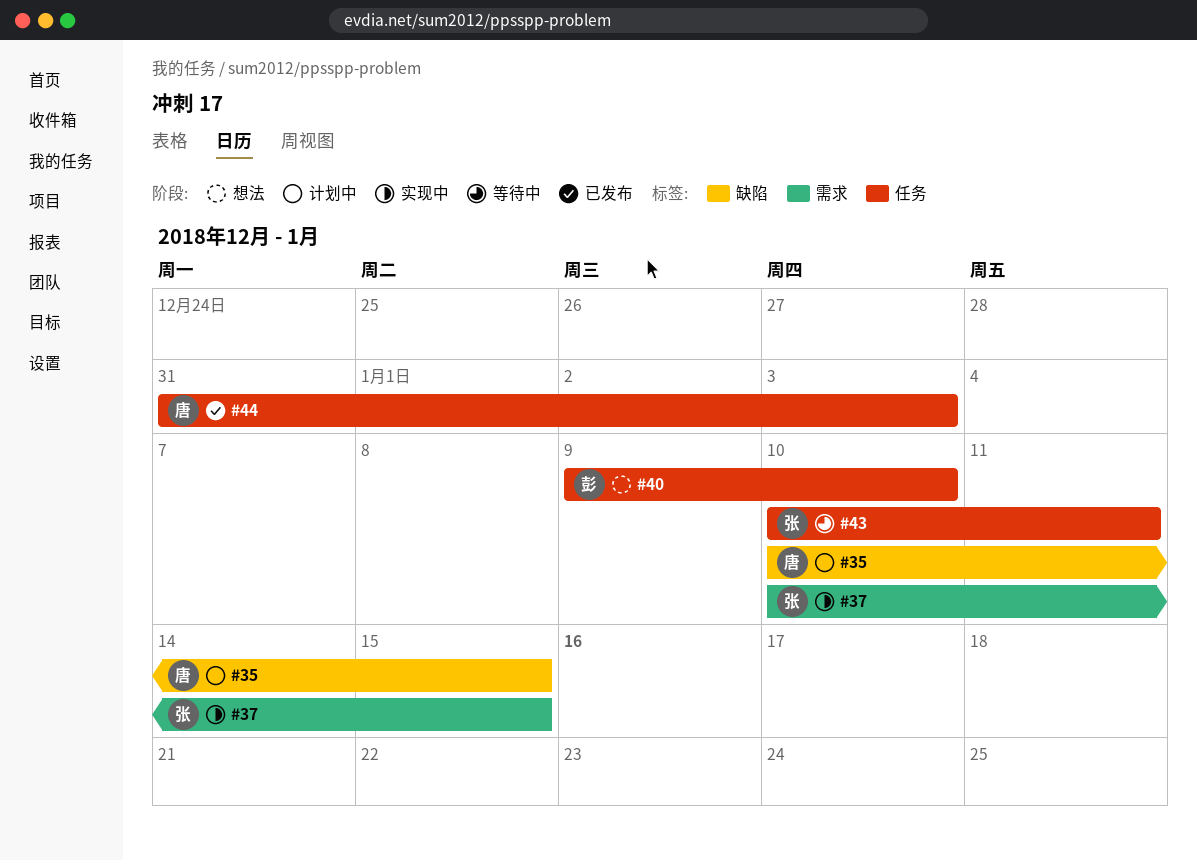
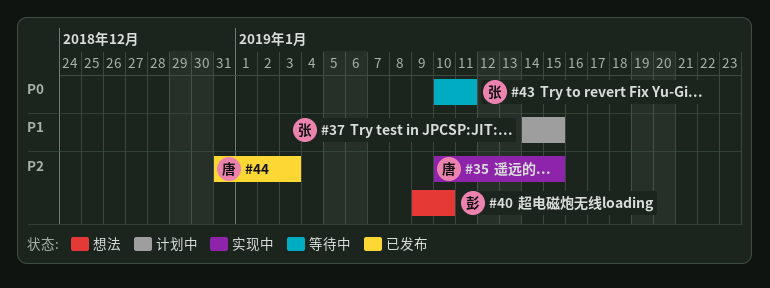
#35, status: 计划中 -> 实现中
#37, status: 实现中 -> 计划中
#37, start: Jan 10 -> Jan 14

